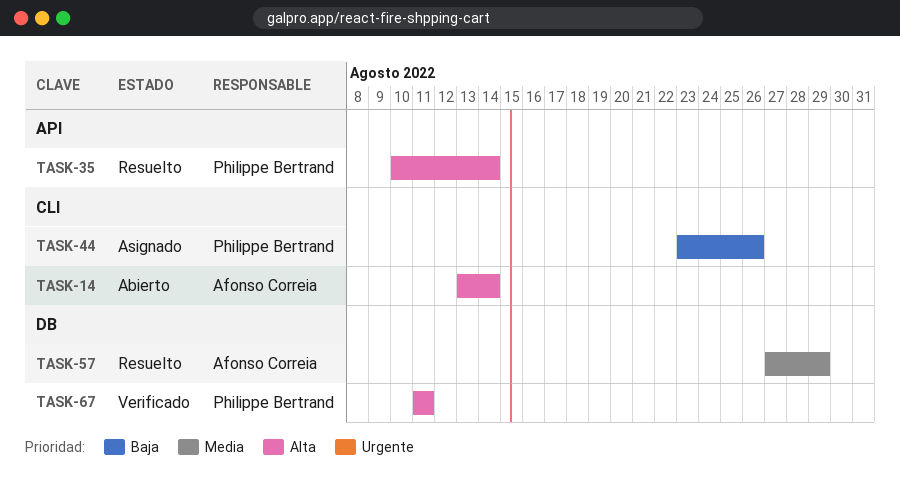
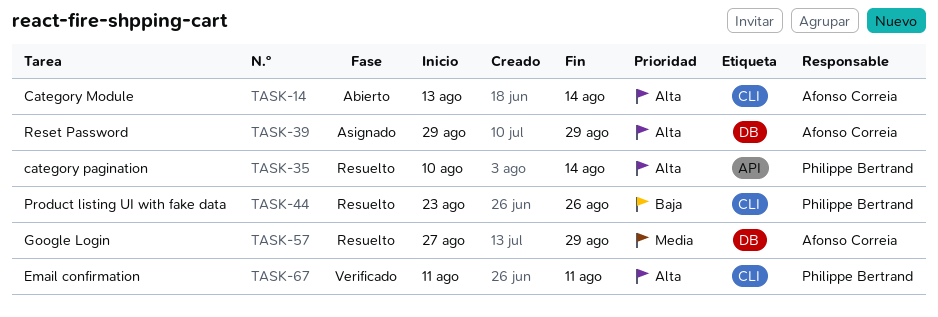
TASK-39: none -> present
TASK-44, status: Asignado -> Resuelto
TASK-67, label: DB -> CLI

